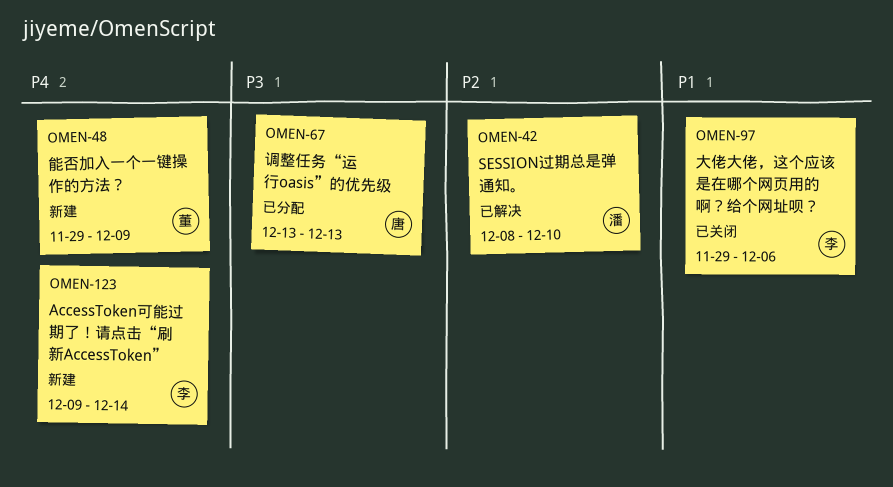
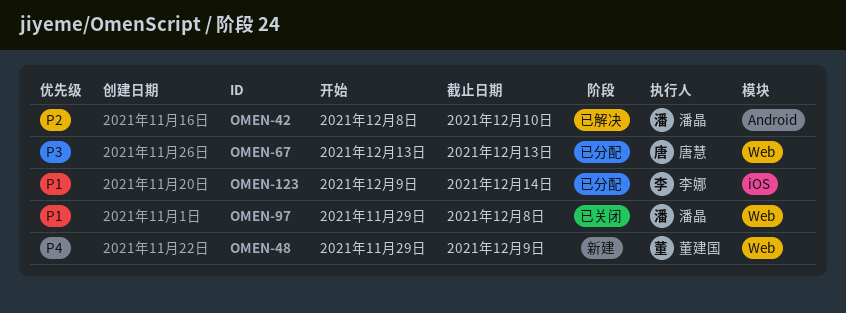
OMEN-97, owner: 李娜 -> 潘晶
OMEN-97, due: Dec 6 -> Dec 8
OMEN-123, status: 新建 -> 已分配
OMEN-123, priority: P4 -> P1

